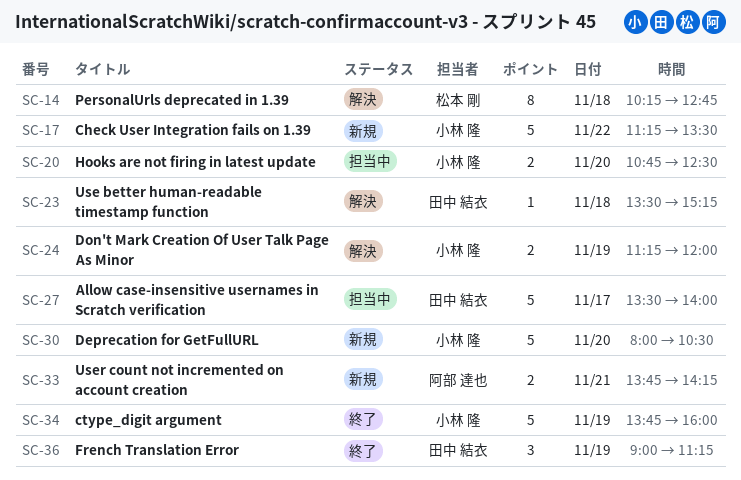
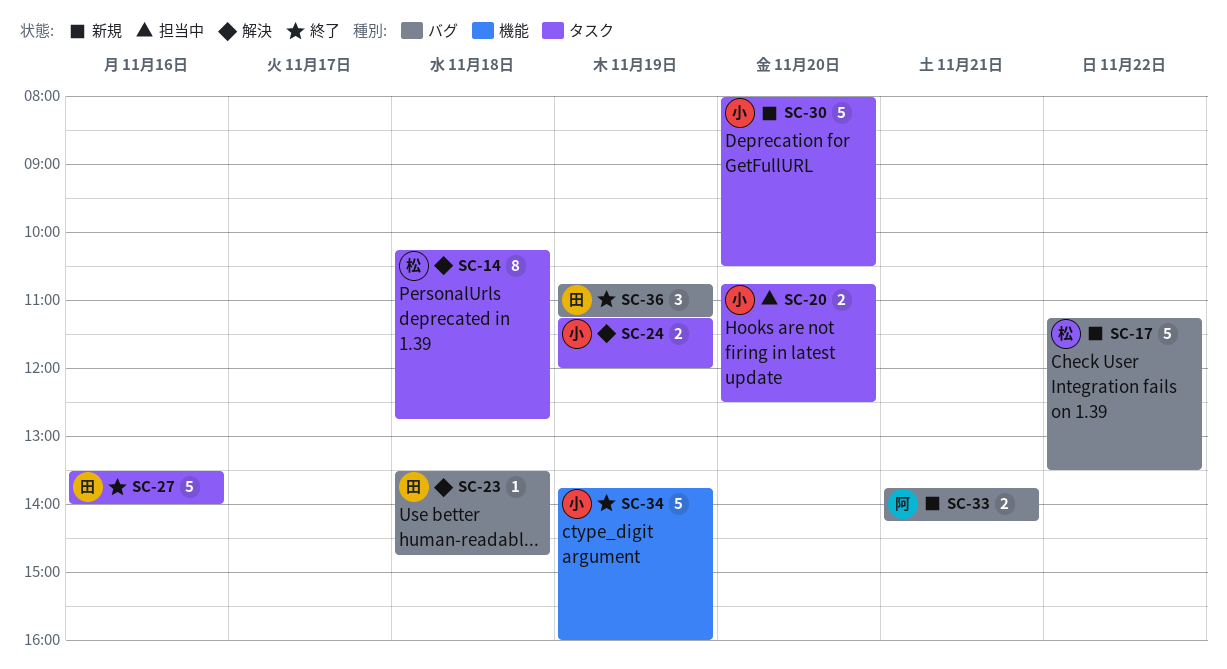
SC-17, owner: 小林 隆 -> 松本 剛
SC-23, ends: 15:15 -> 14:45
SC-27, status: 担当中 -> 終了
SC-27, day: Nov 17 -> Nov 16
SC-36, begins: 09:00 -> 10:45

